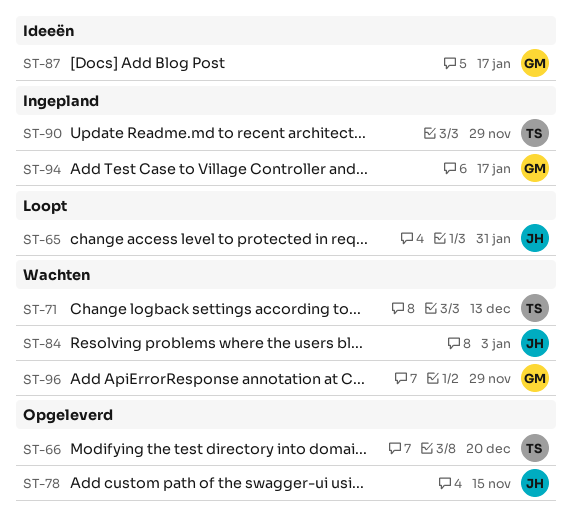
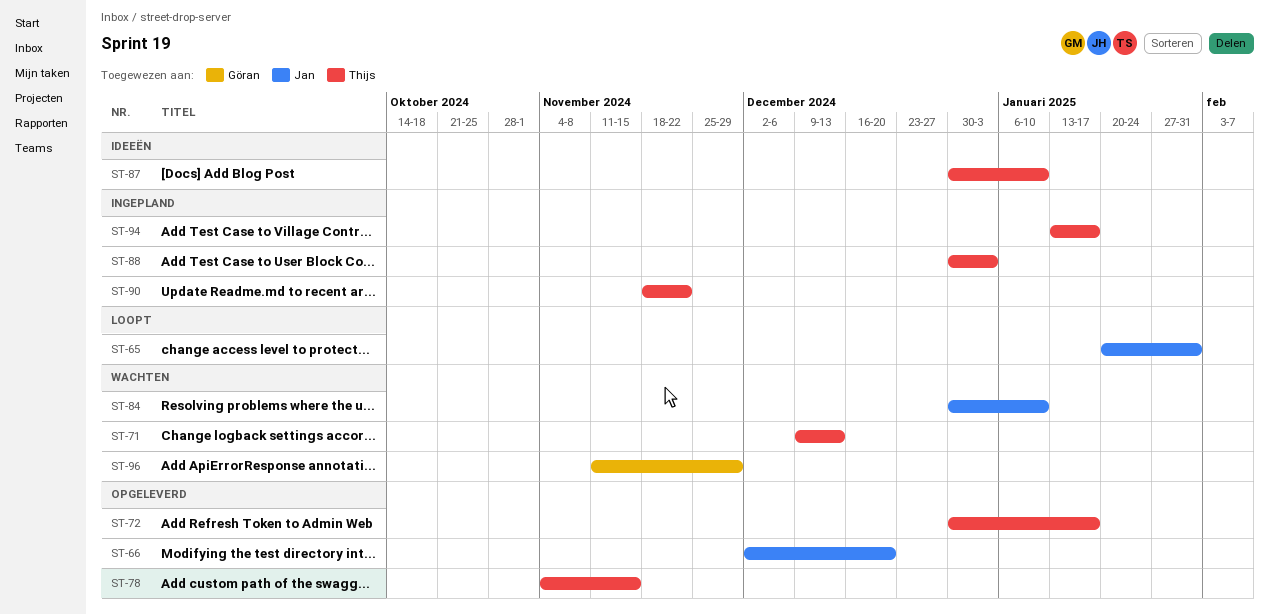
ST-66, owner: Thijs -> Jan
ST-72: none -> present
ST-78, owner: Jan -> Thijs
ST-84, due: Jan 3 -> Jan 10
ST-87, owner: Göran -> Thijs
ST-87, due: Jan 17 -> Jan 10
ST-88: none -> present
ST-90, due: Nov 29 -> Nov 22
ST-94, owner: Göran -> Thijs

